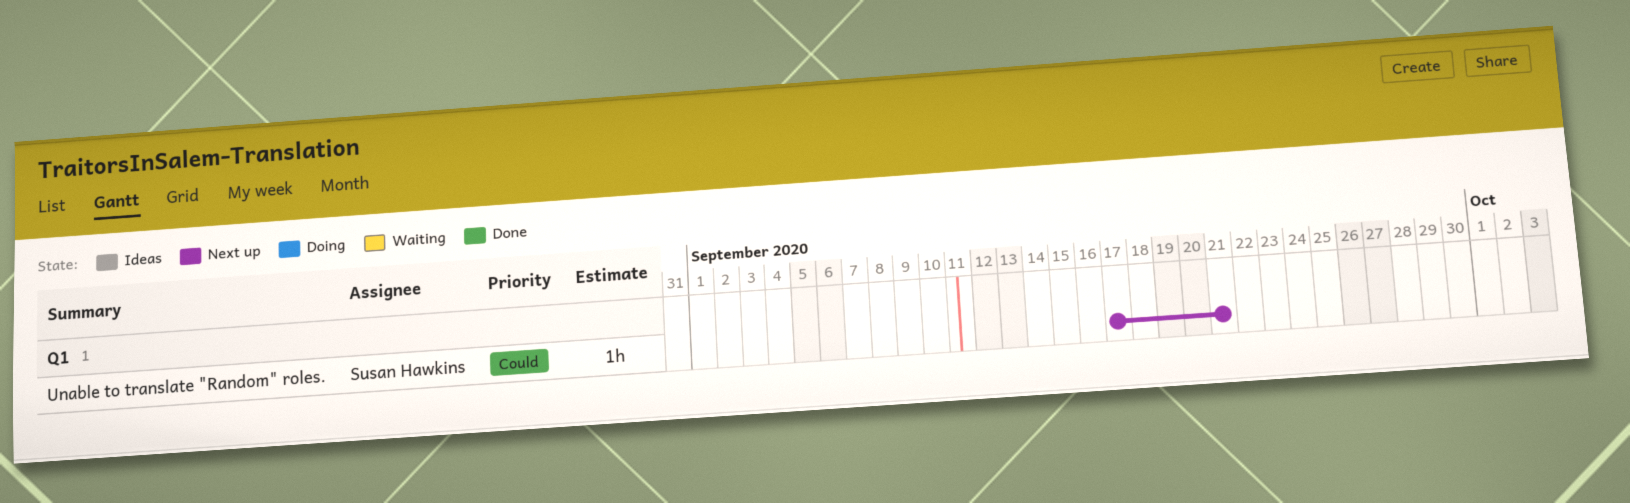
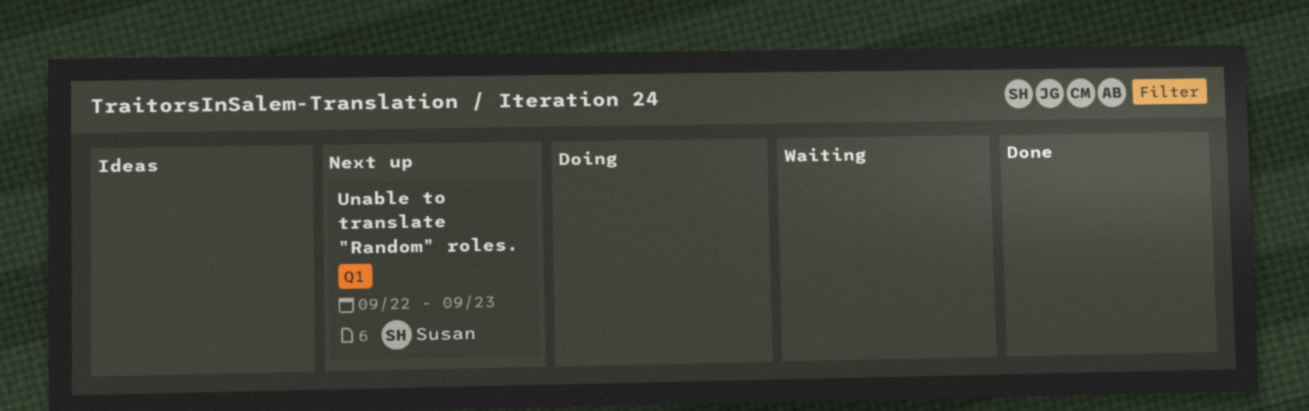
Unable to translate "Random" roles., start: Sep 17 -> Sep 22
Unable to translate "Random" roles., due: Sep 21 -> Sep 23

